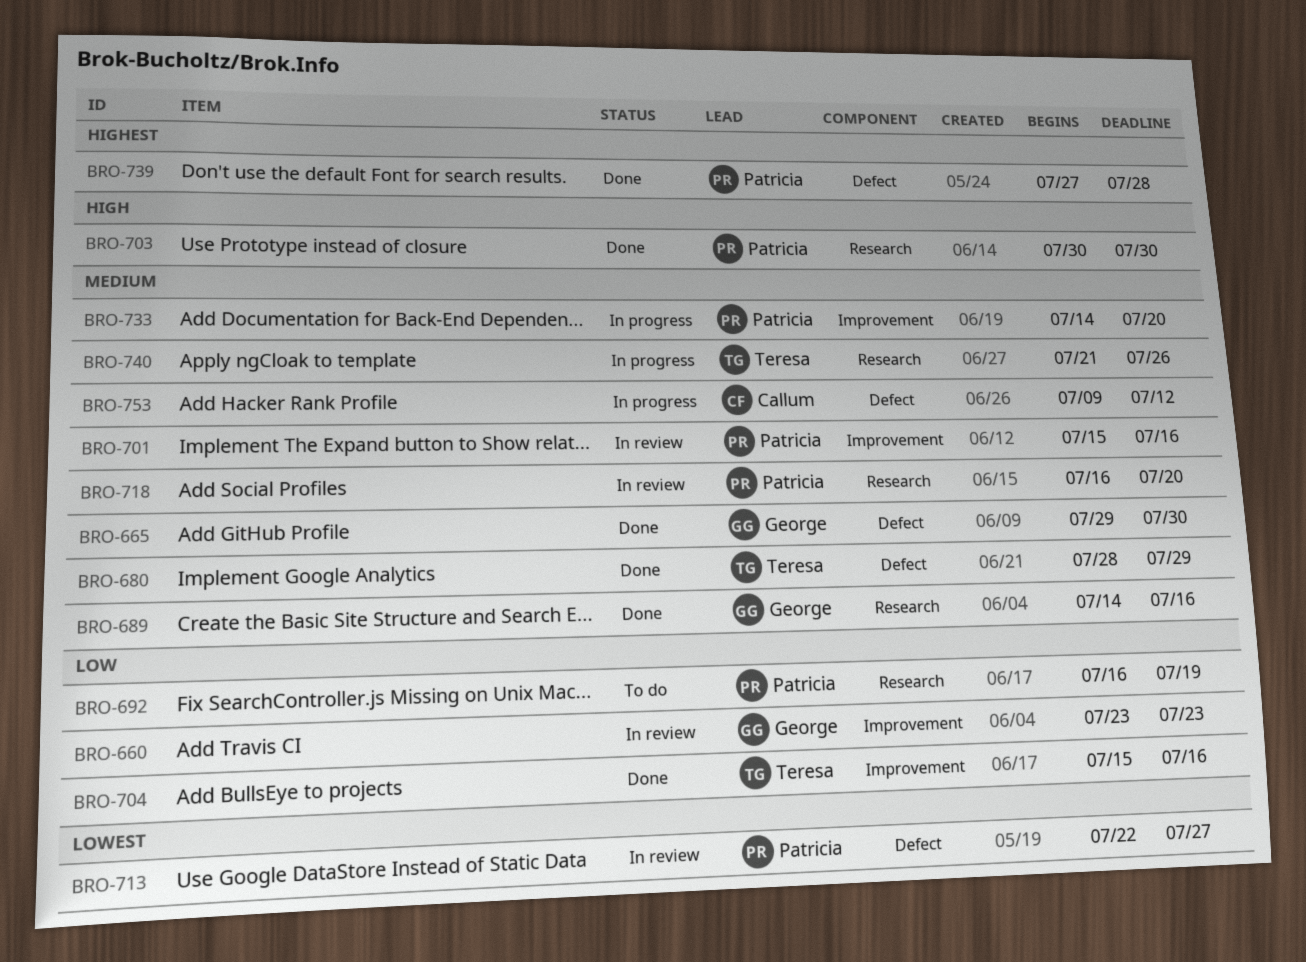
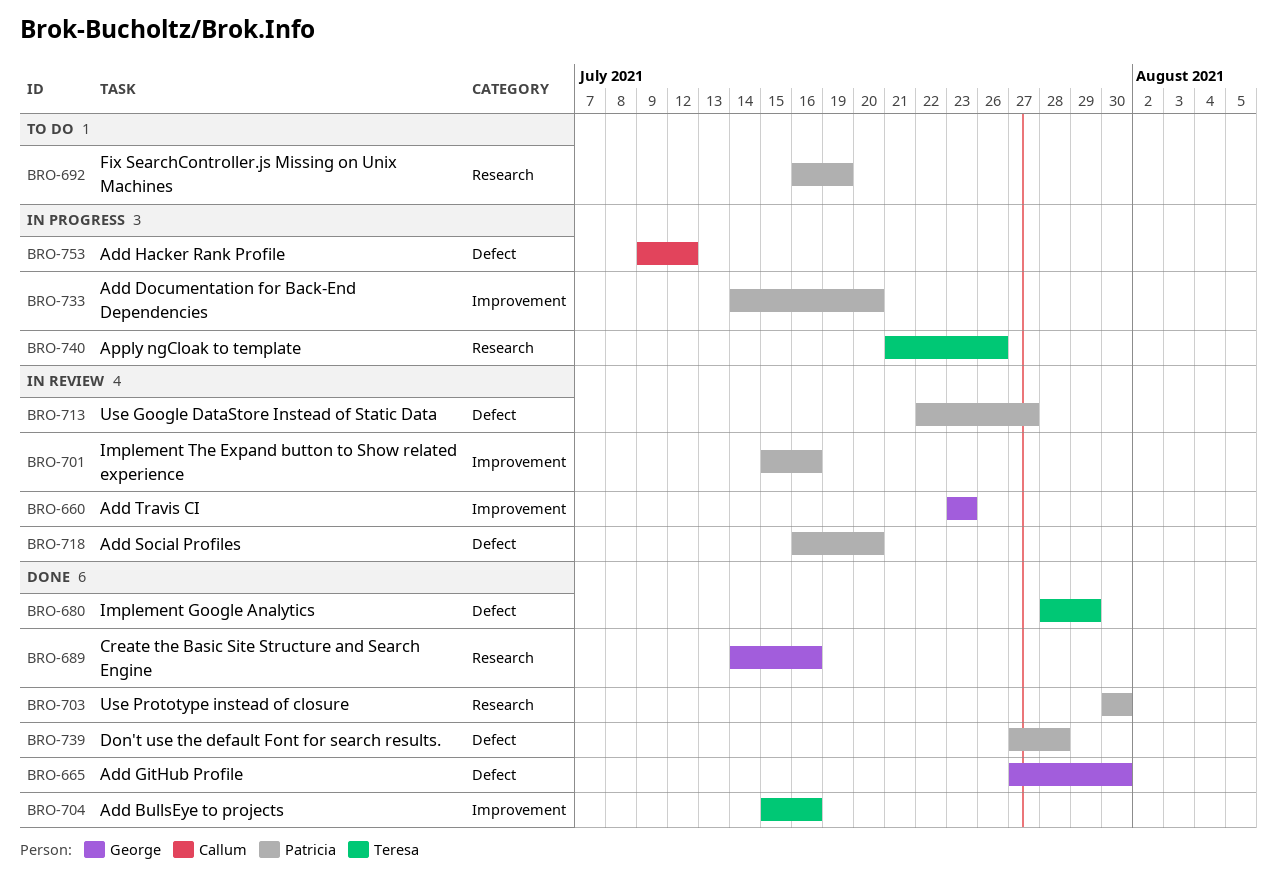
BRO-665, start: Jul 29 -> Jul 27
BRO-718, label: Research -> Defect

